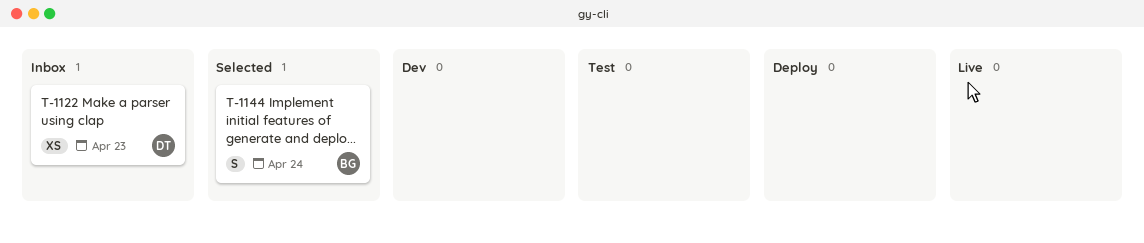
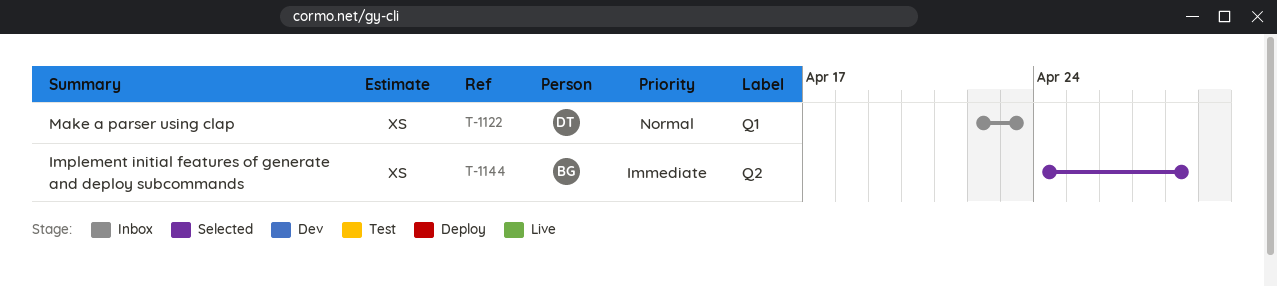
T-1144, estimate: S -> XS
T-1144, due: Apr 24 -> Apr 28

